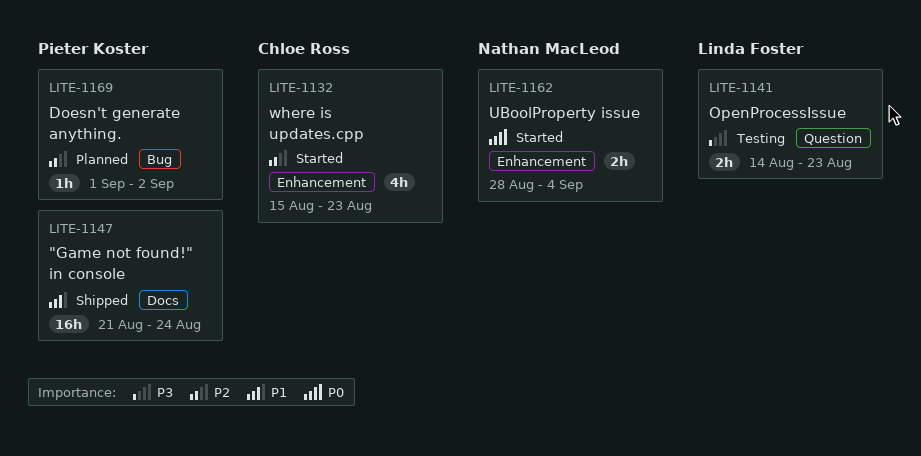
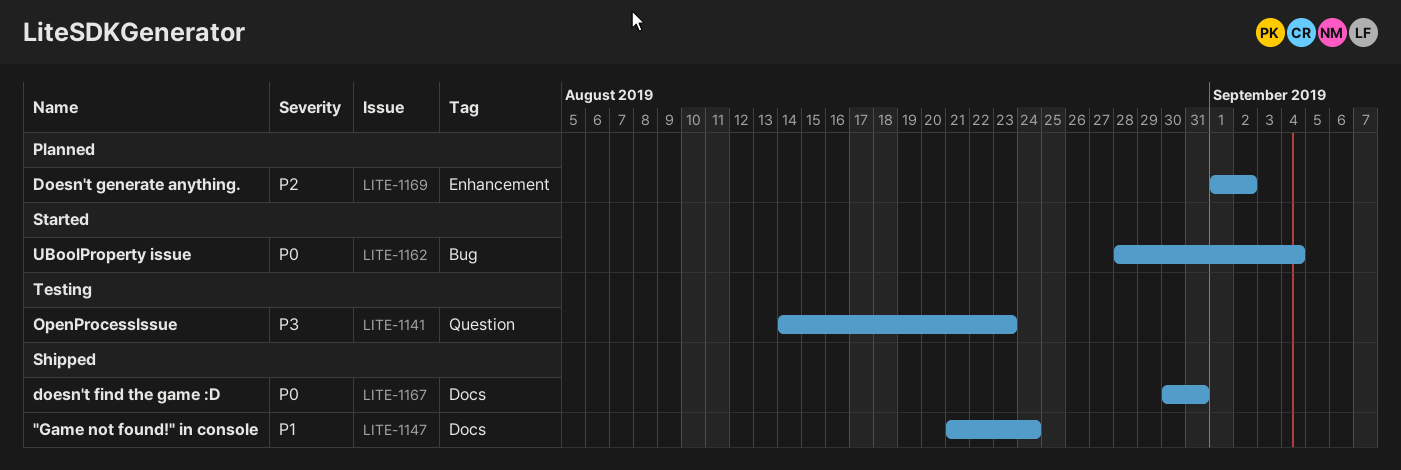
LITE-1132: present -> none
LITE-1162, label: Enhancement -> Bug
LITE-1167: none -> present
LITE-1169, label: Bug -> Enhancement

